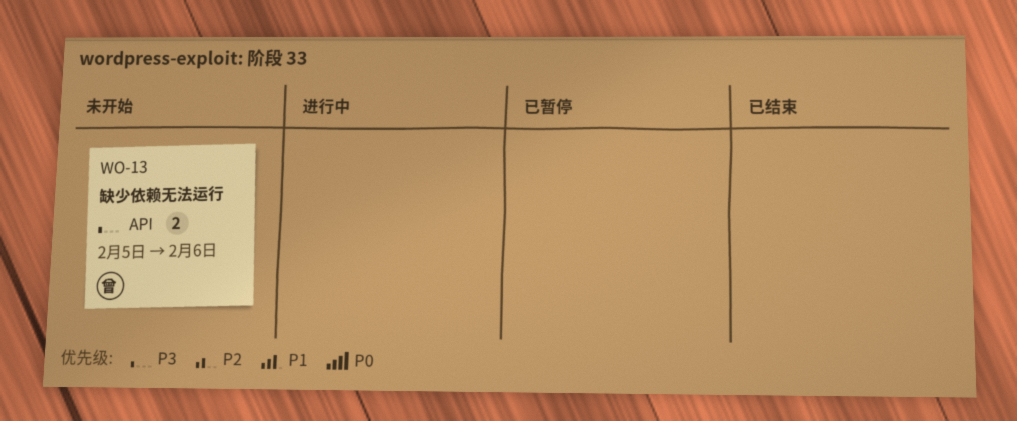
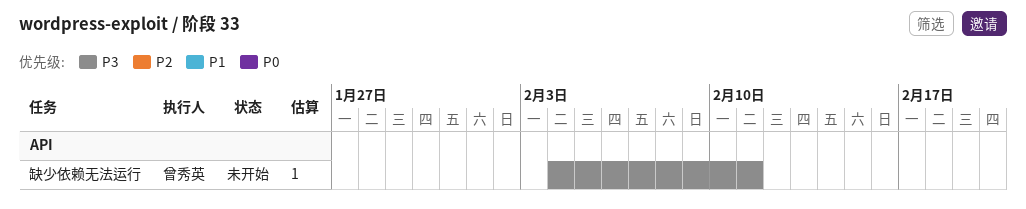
缺少依赖无法运行, estimate: 2 -> 1
缺少依赖无法运行, start: Feb 5 -> Feb 4
缺少依赖无法运行, due: Feb 6 -> Feb 11

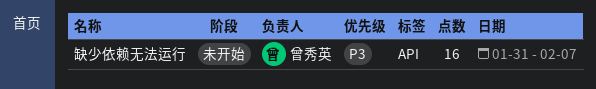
缺少依赖无法运行, estimate: 1 -> 16
缺少依赖无法运行, start: Feb 4 -> Jan 31
缺少依赖无法运行, due: Feb 11 -> Feb 7

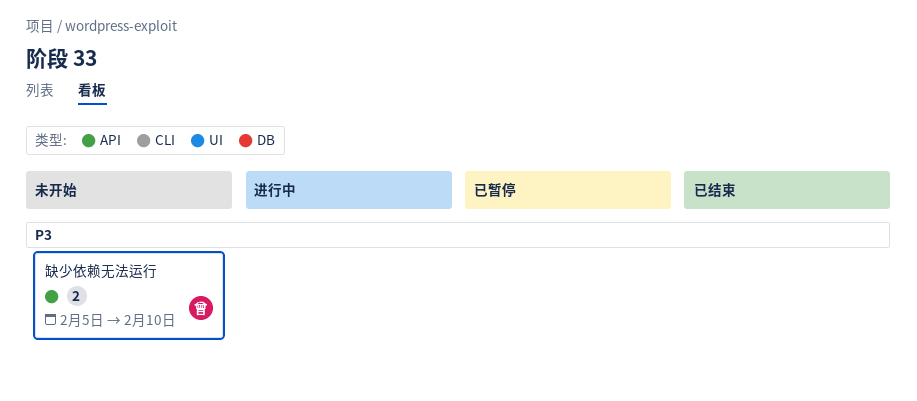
缺少依赖无法运行, estimate: 16 -> 2
缺少依赖无法运行, start: Jan 31 -> Feb 5
缺少依赖无法运行, due: Feb 7 -> Feb 10

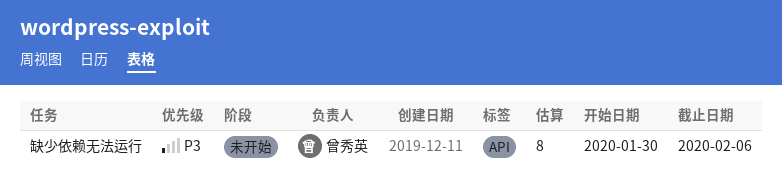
缺少依赖无法运行, estimate: 2 -> 8
缺少依赖无法运行, start: Feb 5 -> Jan 30
缺少依赖无法运行, due: Feb 10 -> Feb 6

